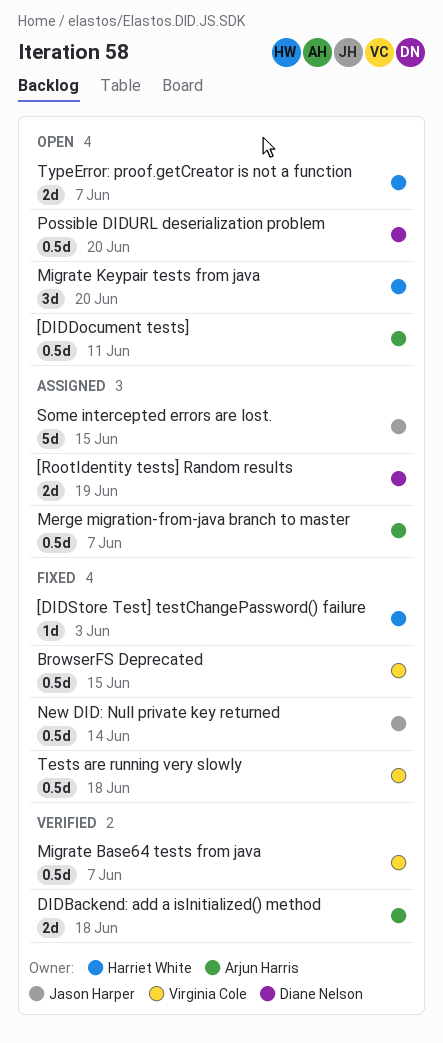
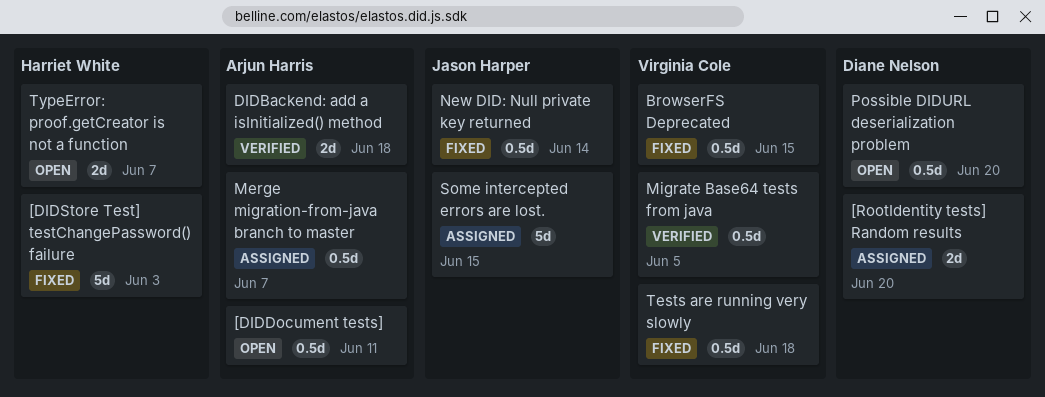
[DIDStore Test] testChangePassword() failure, estimate: 1d -> 5d
[RootIdentity tests] Random results, due: Jun 19 -> Jun 20
Migrate Base64 tests from java, due: Jun 7 -> Jun 5
Migrate Keypair tests from java: present -> none

